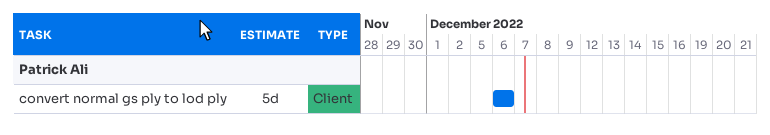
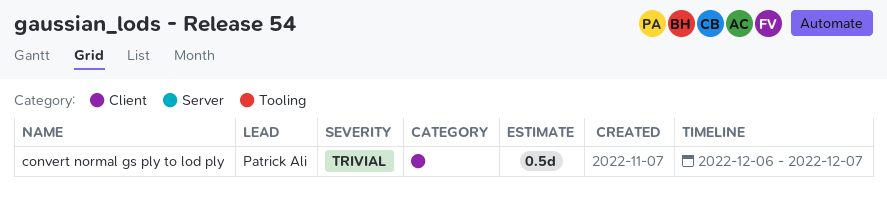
convert normal gs ply to lod ply, estimate: 5d -> 0.5d
convert normal gs ply to lod ply, due: Dec 6 -> Dec 7

